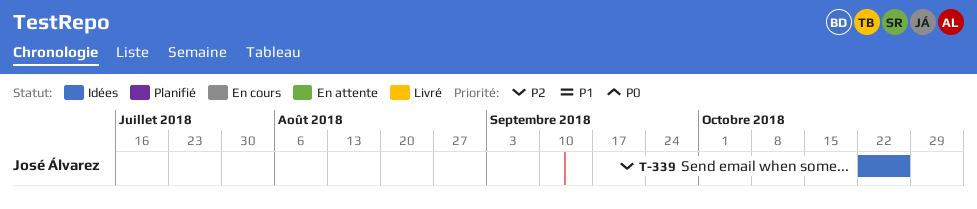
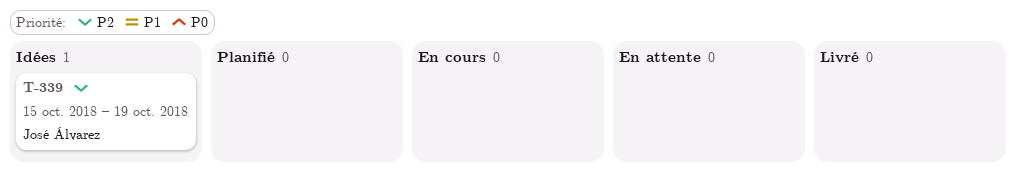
T-339, start: Oct 22 -> Oct 15
T-339, due: Oct 26 -> Oct 19

